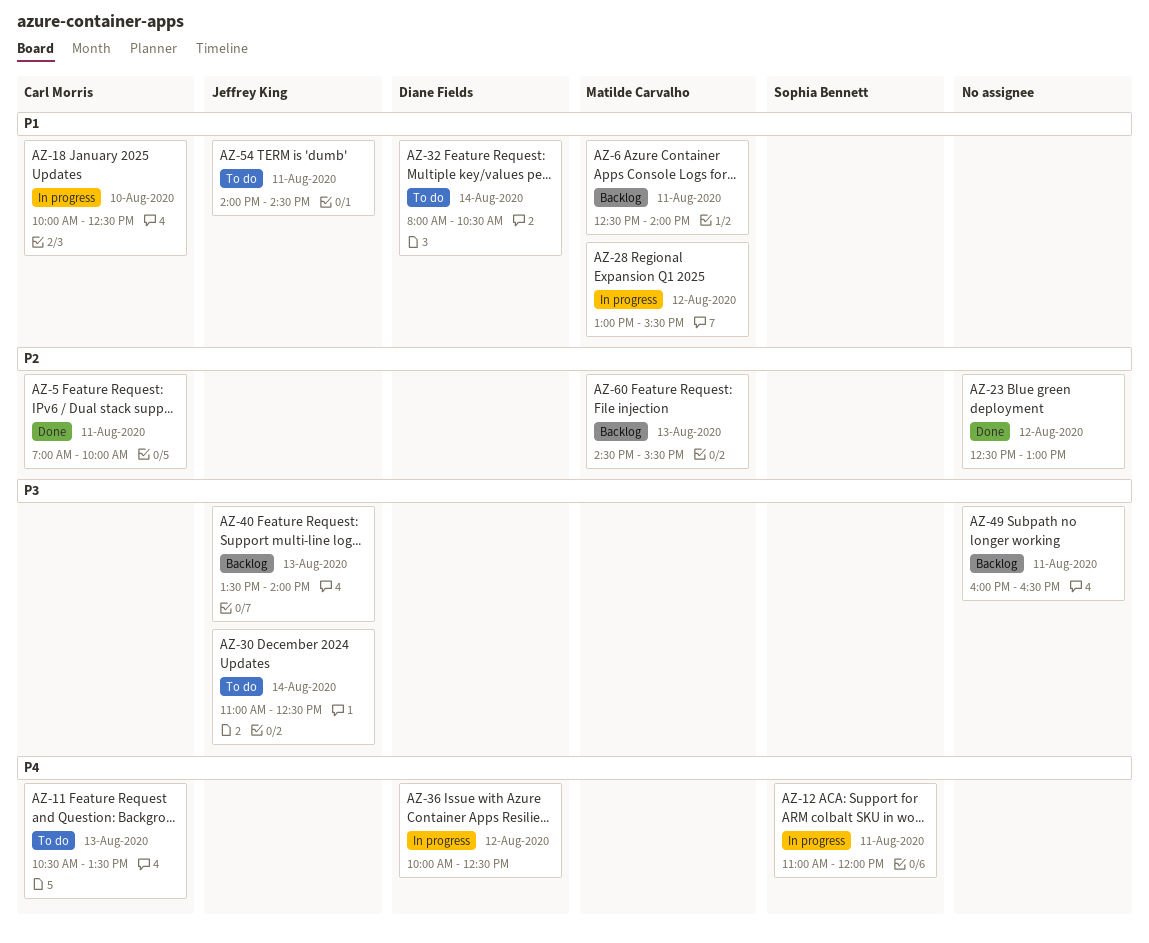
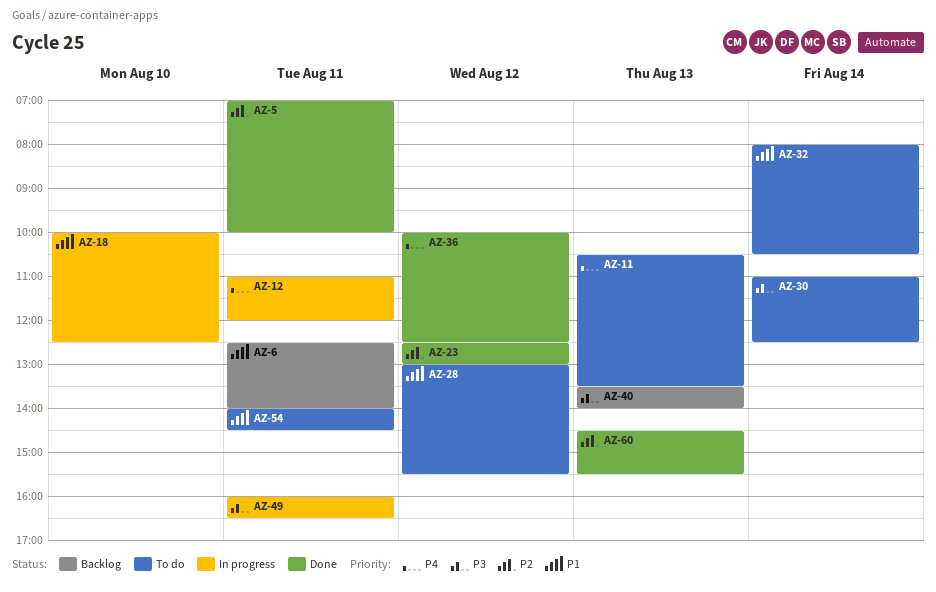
AZ-28, status: In progress -> To do
AZ-36, status: In progress -> Done
AZ-49, status: Backlog -> In progress
AZ-60, status: Backlog -> Done

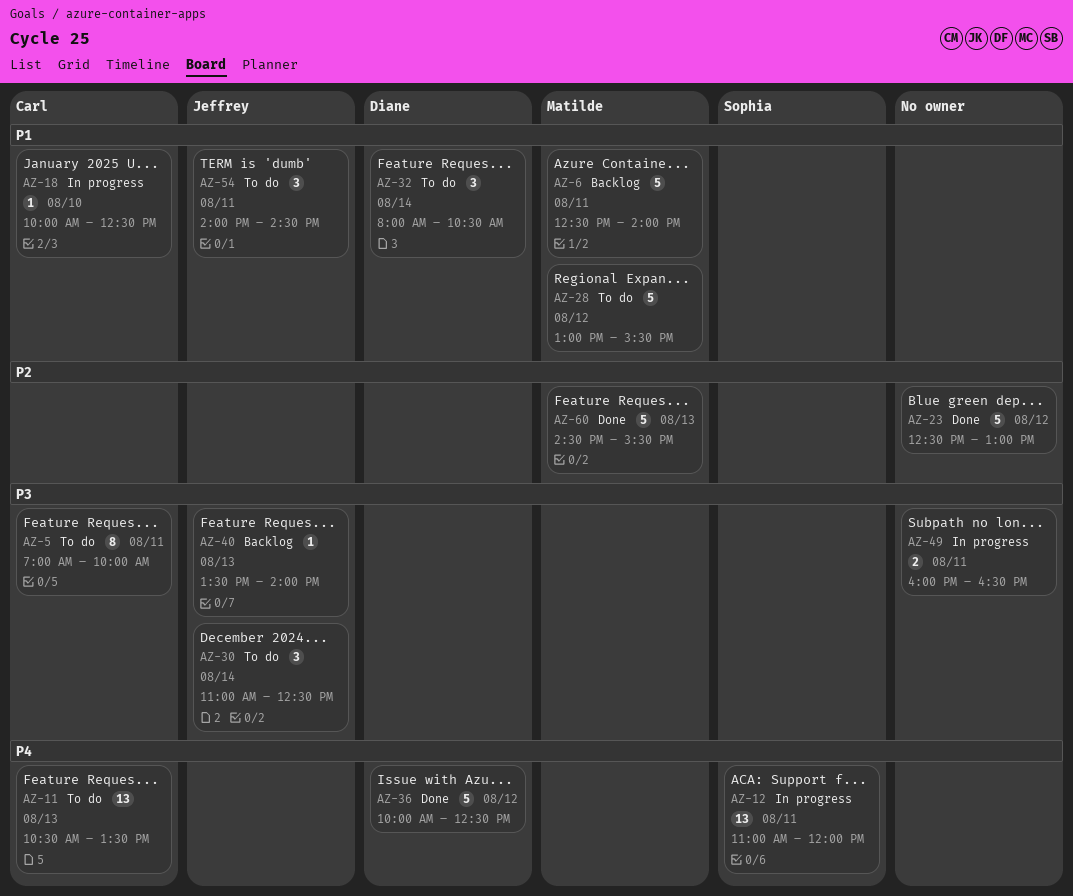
AZ-5, status: Done -> To do
AZ-5, priority: P2 -> P3

